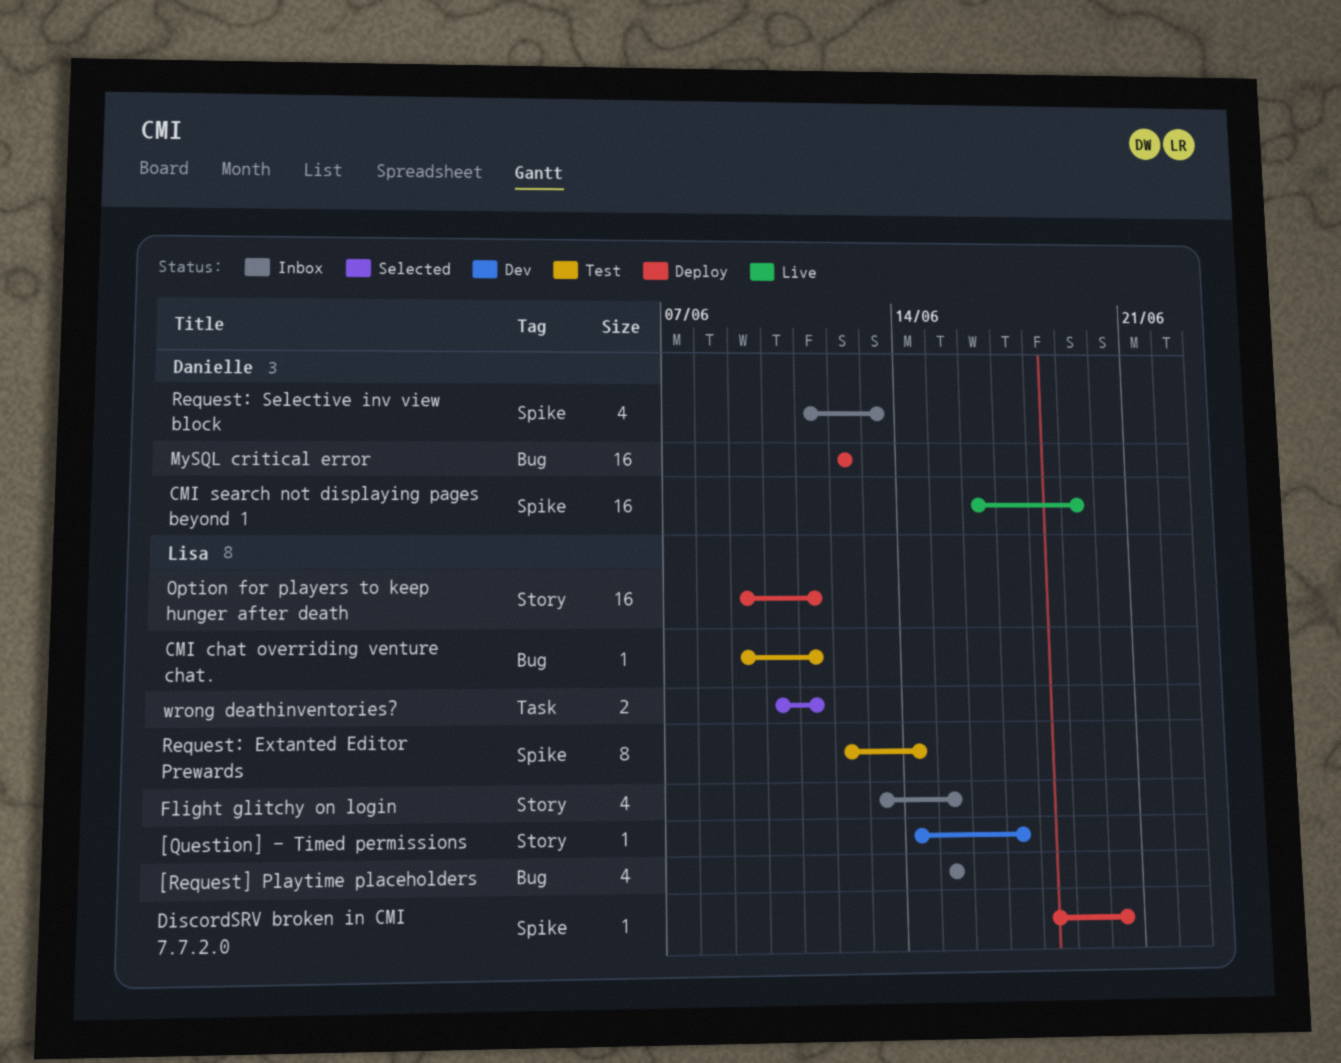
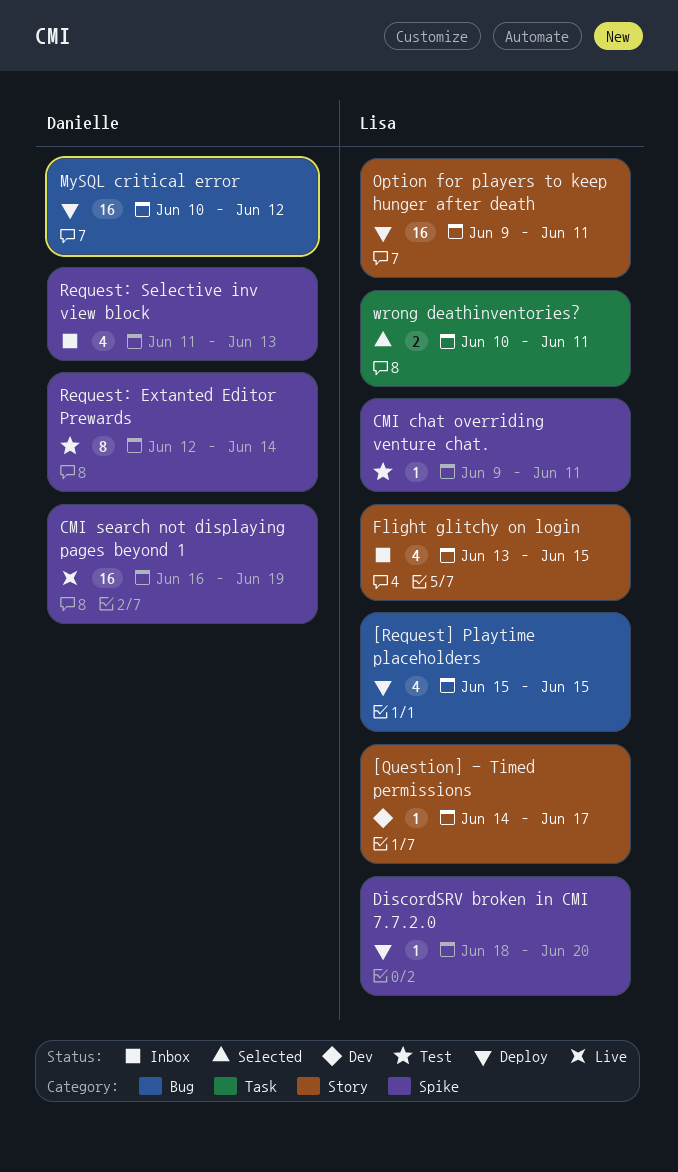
[Request] Playtime placeholders, status: Inbox -> Deploy
CMI chat overriding venture chat., label: Bug -> Spike
MySQL critical error, start: Jun 12 -> Jun 10
Request: Extanted Editor Prewards, owner: Lisa -> Danielle

